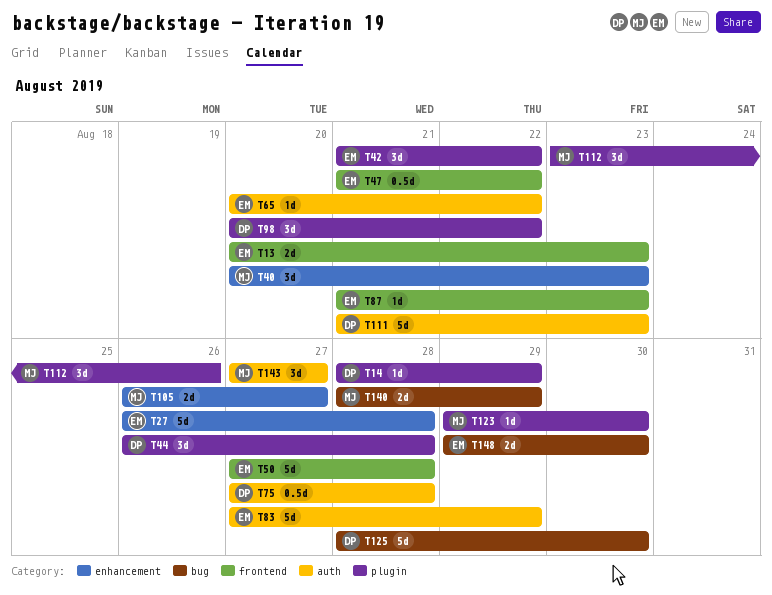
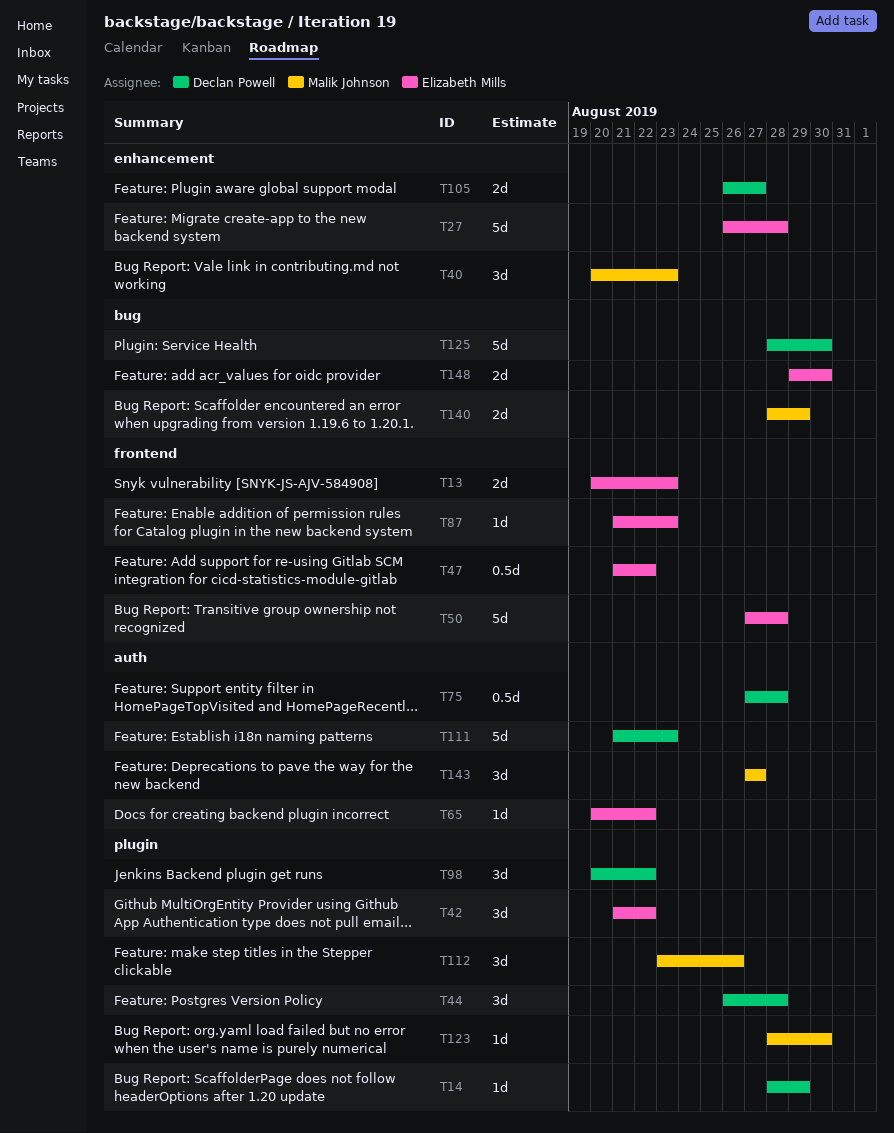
T83: present -> none
T105, owner: Malik Johnson -> Declan Powell
T123, start: Aug 29 -> Aug 28

